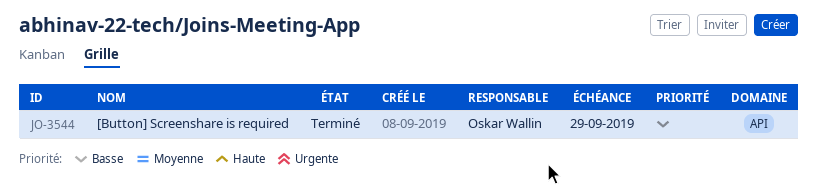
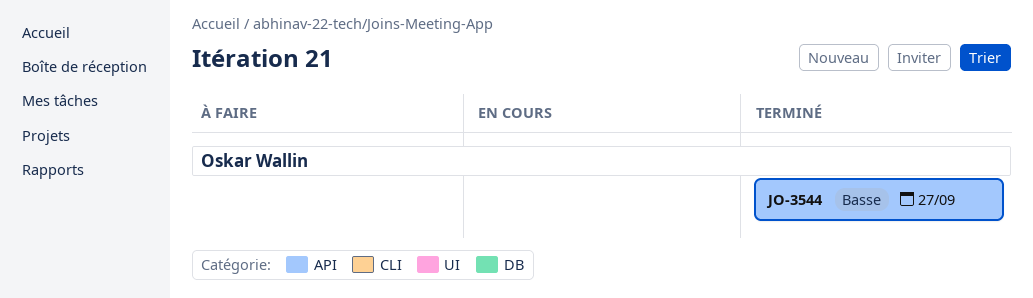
JO-3544, due: Sep 29 -> Sep 27

